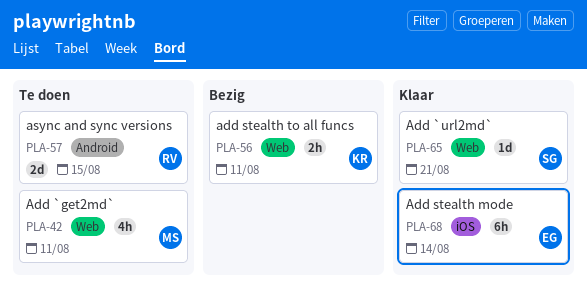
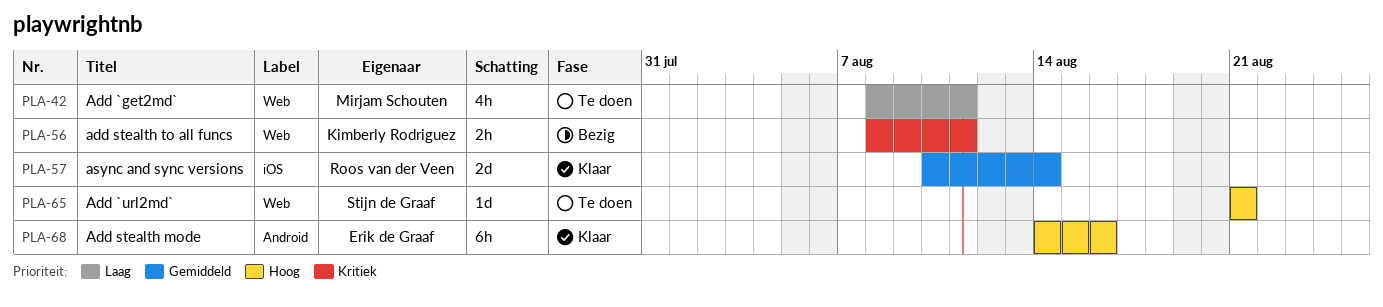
PLA-57, status: Te doen -> Klaar
PLA-57, label: Android -> iOS
PLA-57, due: Aug 15 -> Aug 14
PLA-65, status: Klaar -> Te doen
PLA-68, label: iOS -> Android
PLA-68, due: Aug 14 -> Aug 16

